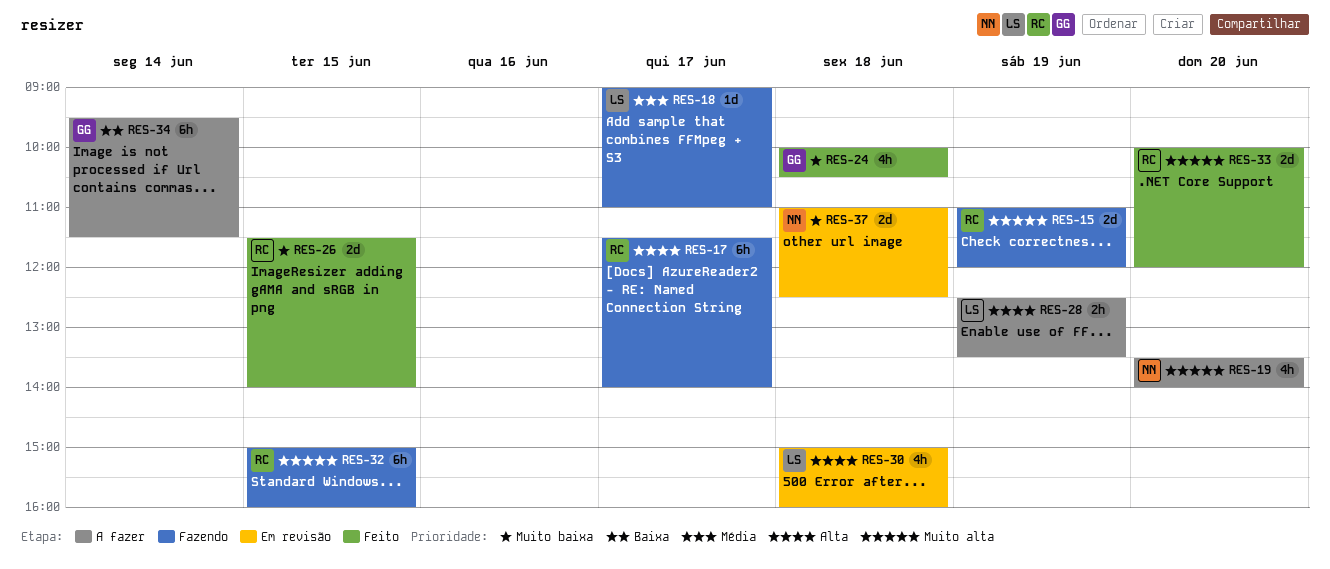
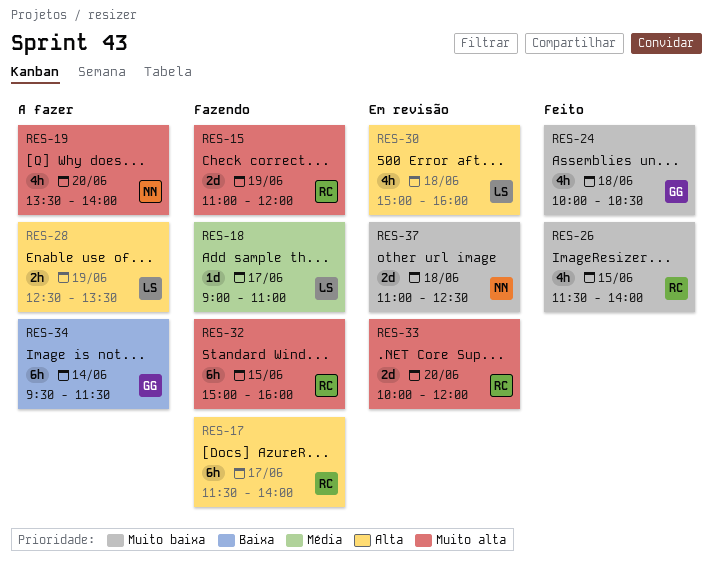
RES-26, estimate: 2d -> 4h
RES-33, status: Feito -> Em revisão

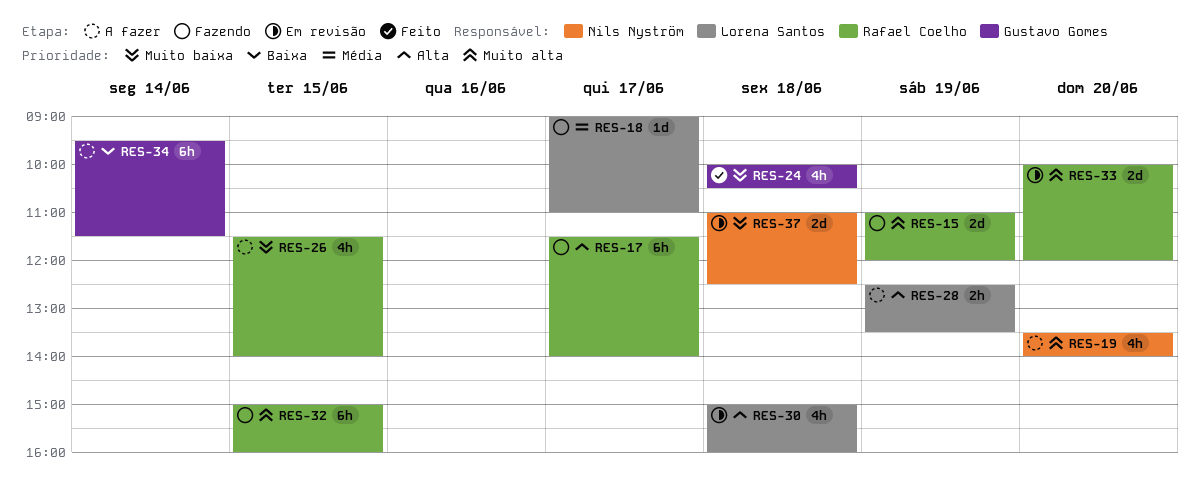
RES-26, status: Feito -> A fazer

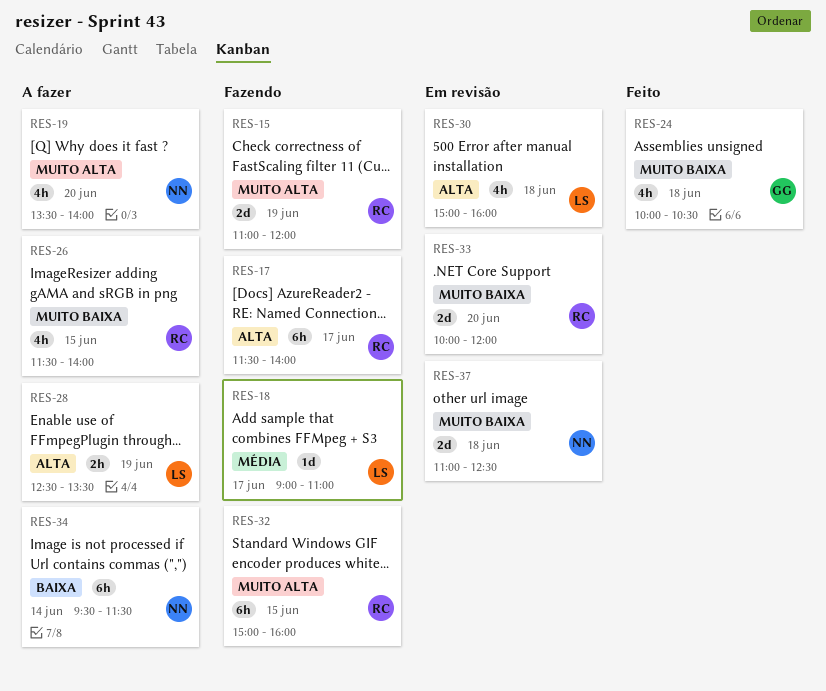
RES-33, priority: Muito alta -> Muito baixa
RES-34, owner: Gustavo Gomes -> Nils Nyström

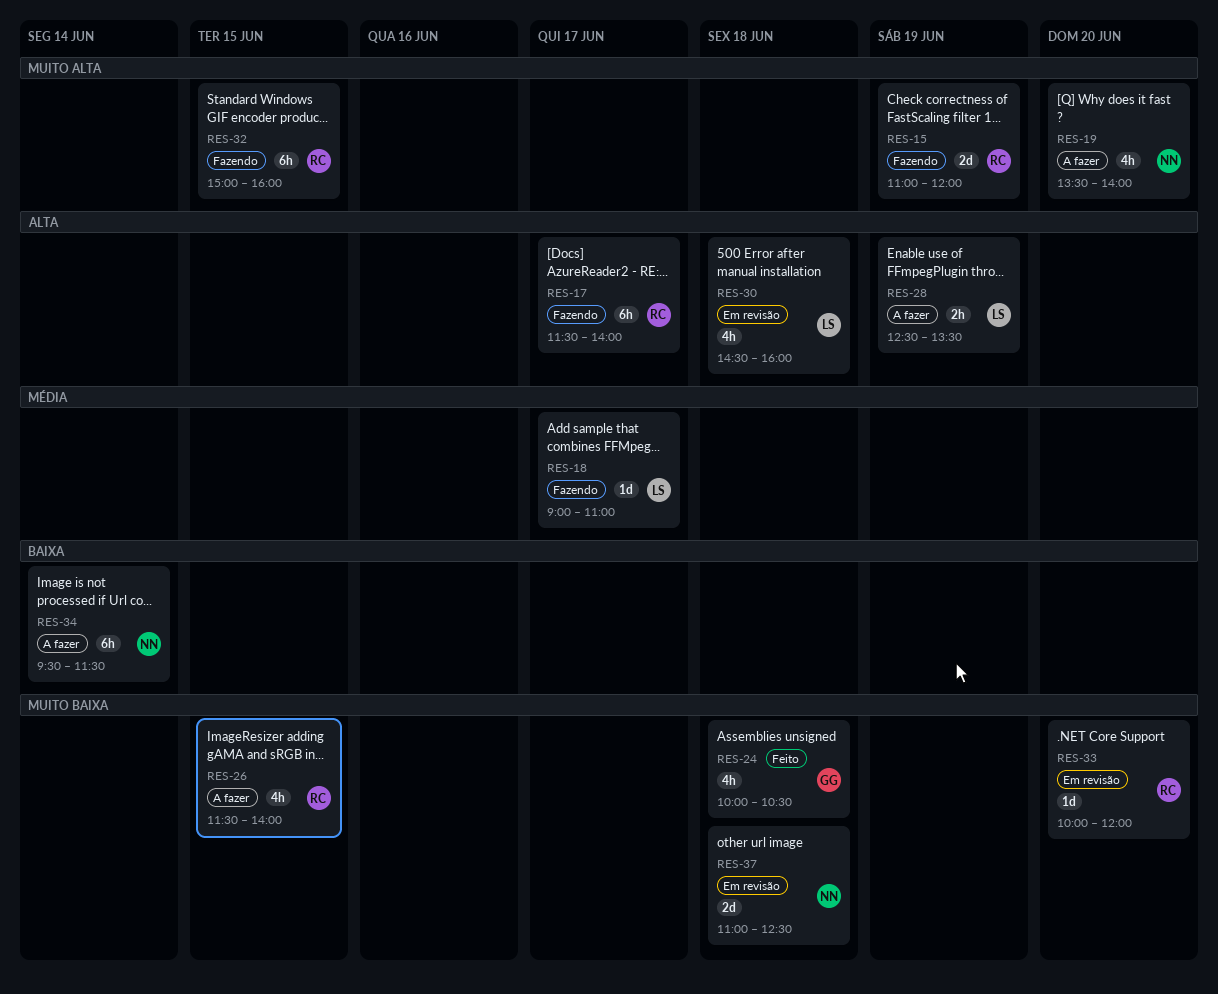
RES-30, begins: 15:00 -> 14:30
RES-33, estimate: 2d -> 1d

